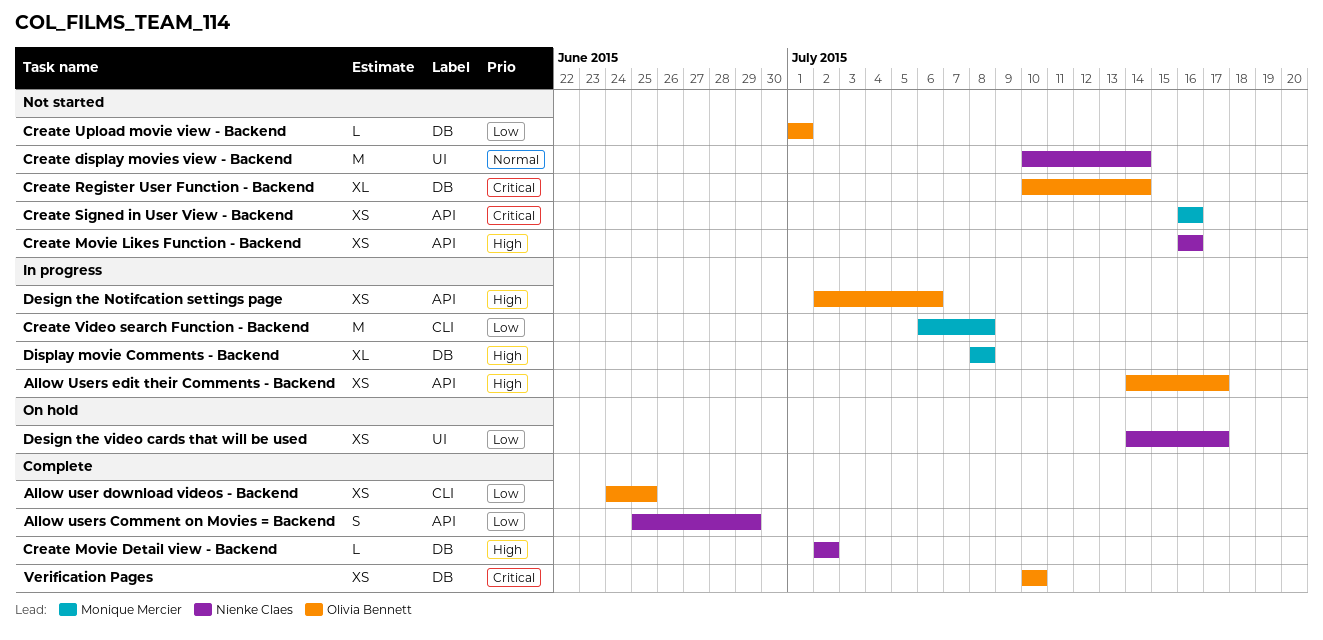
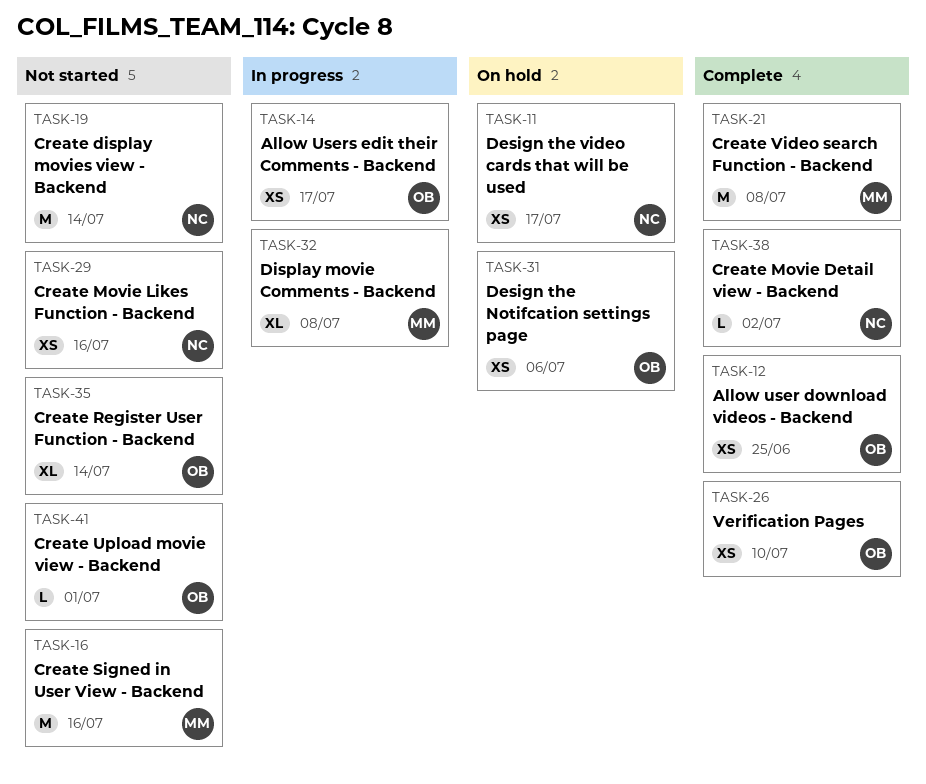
Allow users Comment on Movies = Backend: present -> none
Create Signed in User View - Backend, estimate: XS -> M
Create Video search Function - Backend, status: In progress -> Complete
Design the Notifcation settings page, status: In progress -> On hold

